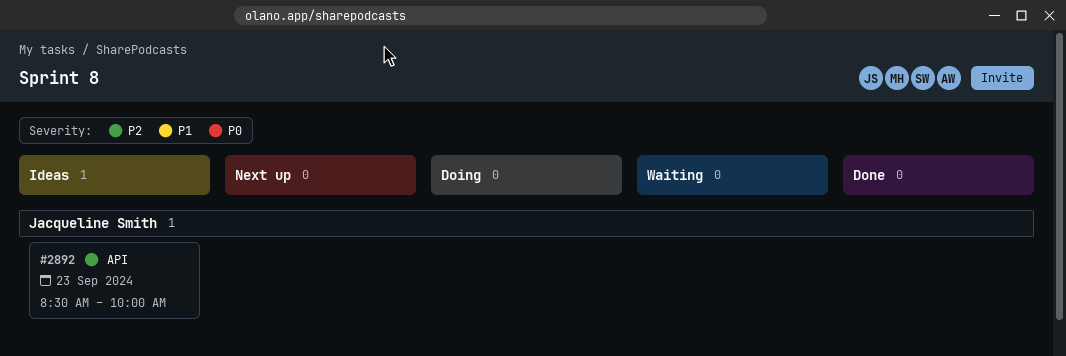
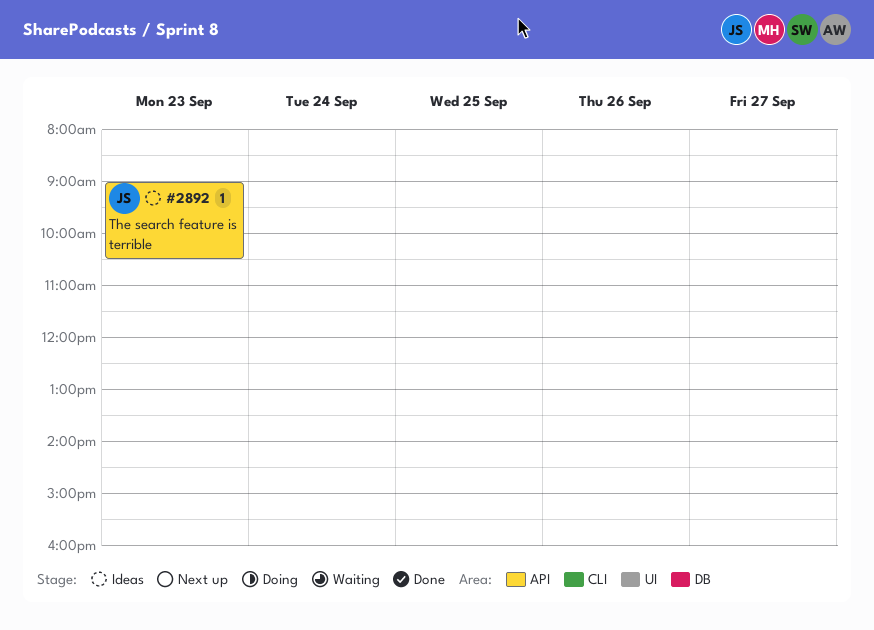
#2892, begins: 08:30 -> 09:00
#2892, ends: 10:00 -> 10:30

